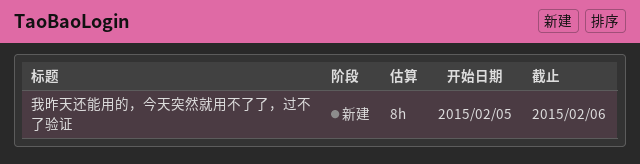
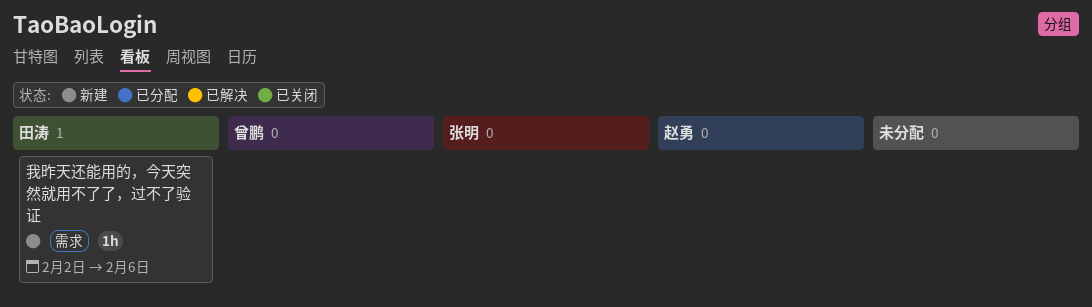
我昨天还能用的，今天突然就用不了了，过不了验证, estimate: 8h -> 1h
我昨天还能用的，今天突然就用不了了，过不了验证, start: Feb 5 -> Feb 2

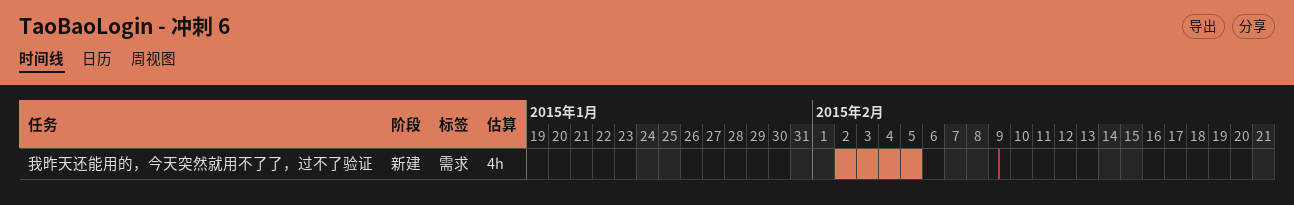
我昨天还能用的，今天突然就用不了了，过不了验证, estimate: 1h -> 4h
我昨天还能用的，今天突然就用不了了，过不了验证, due: Feb 6 -> Feb 5

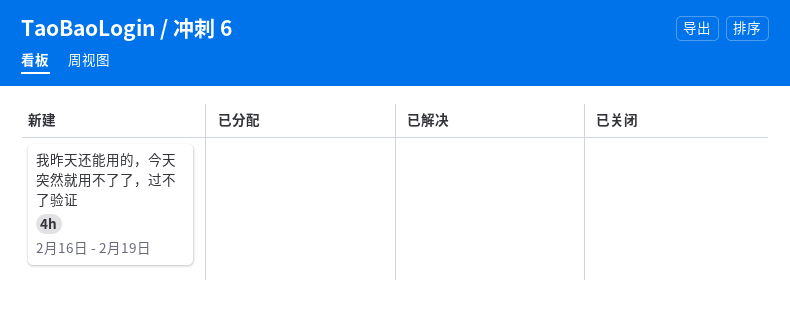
我昨天还能用的，今天突然就用不了了，过不了验证, start: Feb 2 -> Feb 16
我昨天还能用的，今天突然就用不了了，过不了验证, due: Feb 5 -> Feb 19

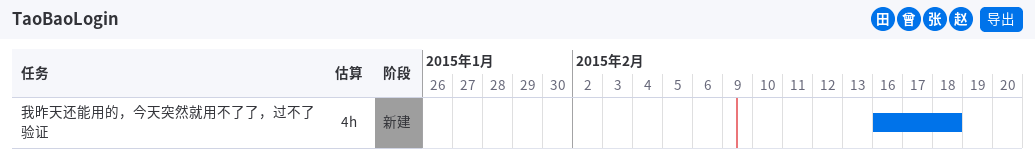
我昨天还能用的，今天突然就用不了了，过不了验证, due: Feb 19 -> Feb 18

